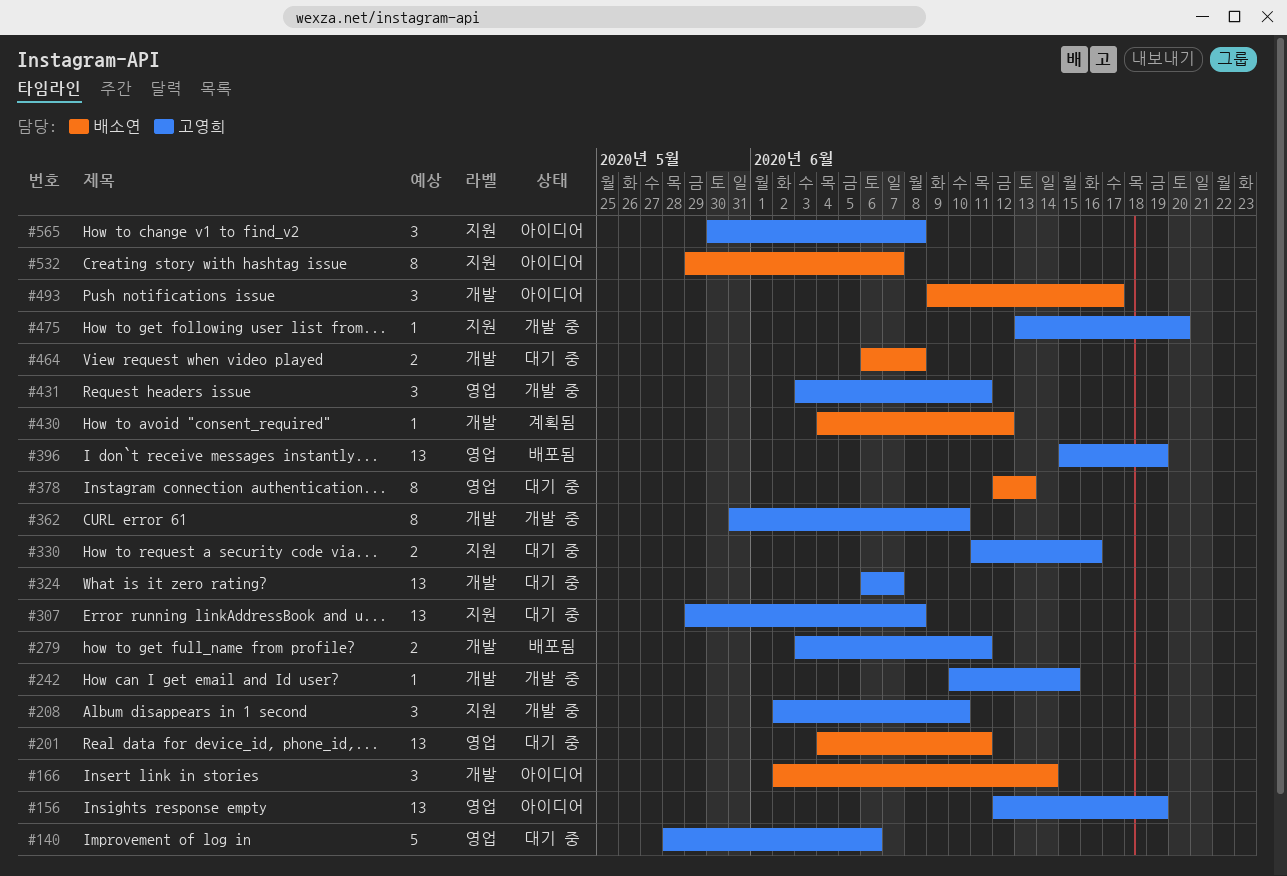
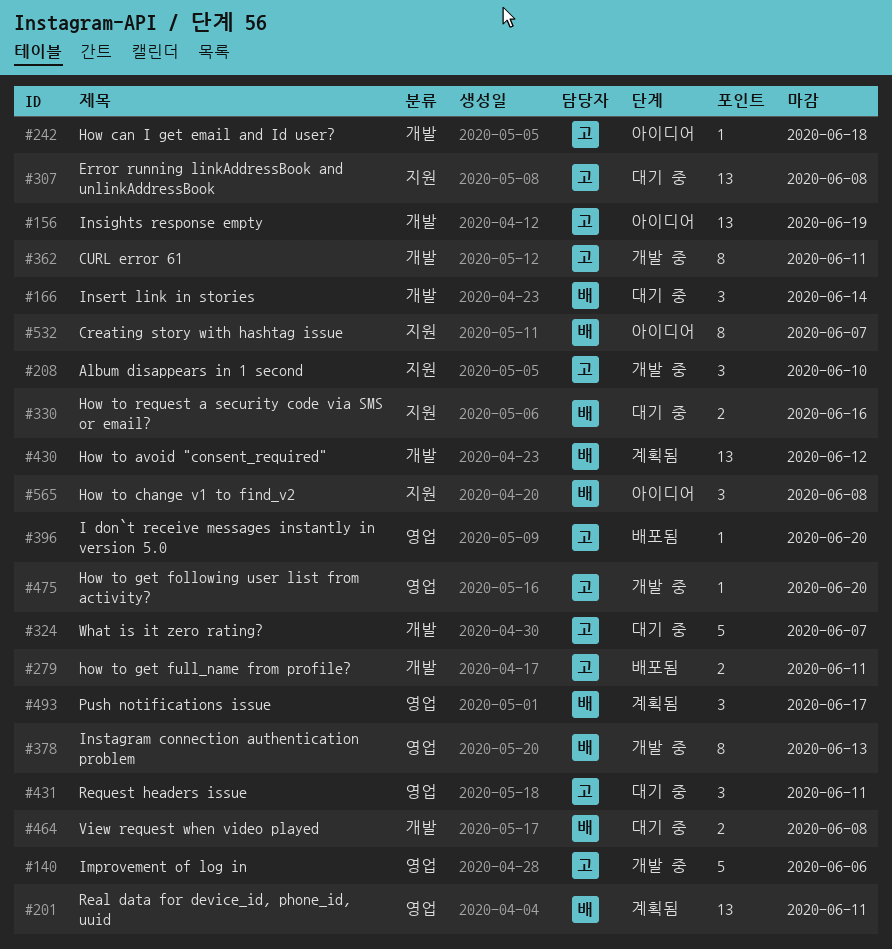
#140, status: 대기 중 -> 개발 중
#156, label: 영업 -> 개발
#166, status: 아이디어 -> 대기 중
#201, status: 대기 중 -> 계획됨
#242, status: 개발 중 -> 아이디어
#242, due: Jun 15 -> Jun 18
#324, estimate: 13 -> 5
#330, owner: 고영희 -> 배소연
#362, due: Jun 10 -> Jun 11
#378, status: 대기 중 -> 개발 중
#396, estimate: 13 -> 1
#396, due: Jun 19 -> Jun 20
#430, estimate: 1 -> 13
#431, status: 개발 중 -> 대기 중
#475, label: 지원 -> 영업
#493, status: 아이디어 -> 계획됨
#493, label: 개발 -> 영업
#565, owner: 고영희 -> 배소연

